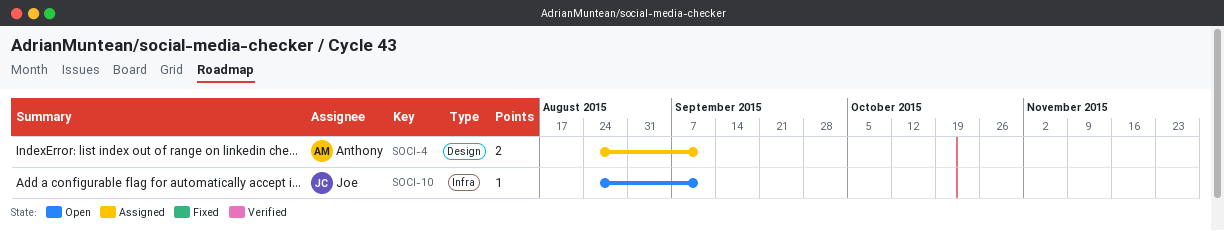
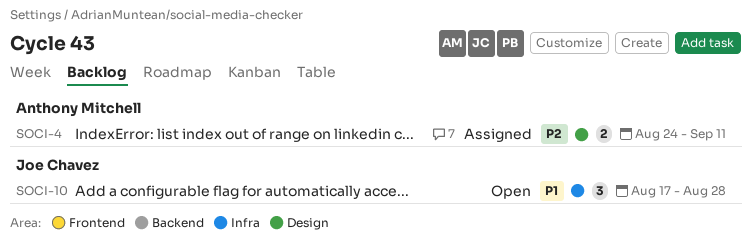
SOCI-10, estimate: 1 -> 3
SOCI-10, start: Aug 24 -> Aug 17
SOCI-10, due: Sep 11 -> Aug 28

